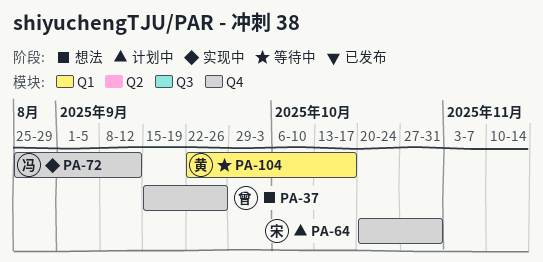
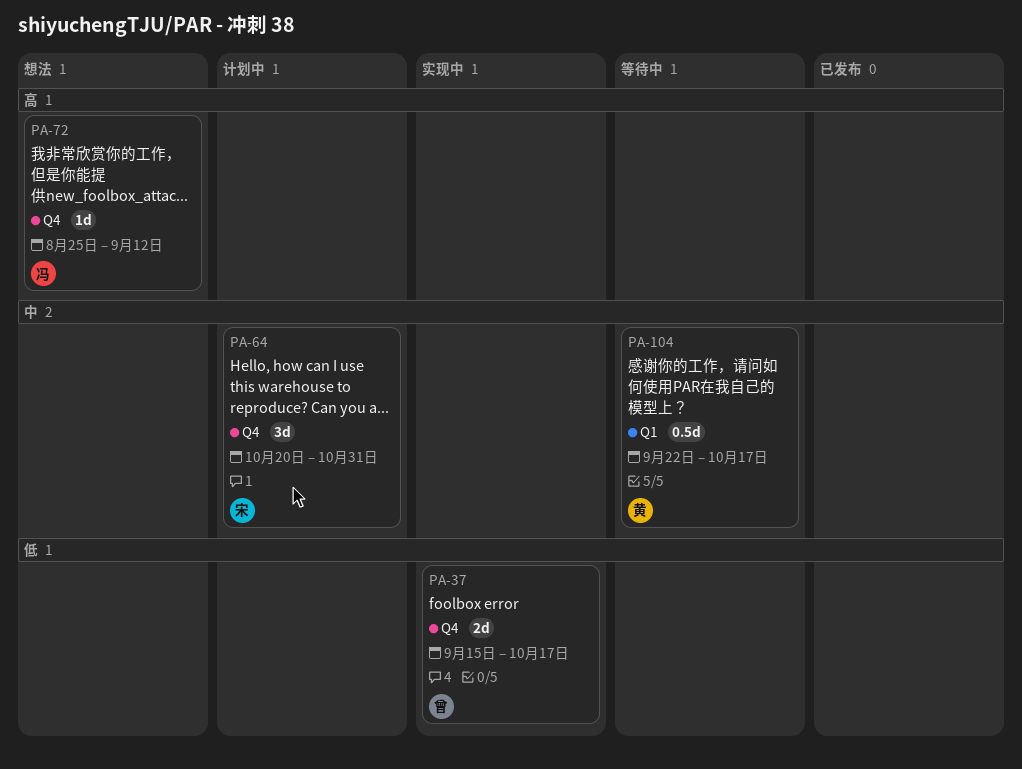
PA-37, status: 想法 -> 实现中
PA-37, due: Sep 26 -> Oct 17
PA-72, status: 实现中 -> 想法

